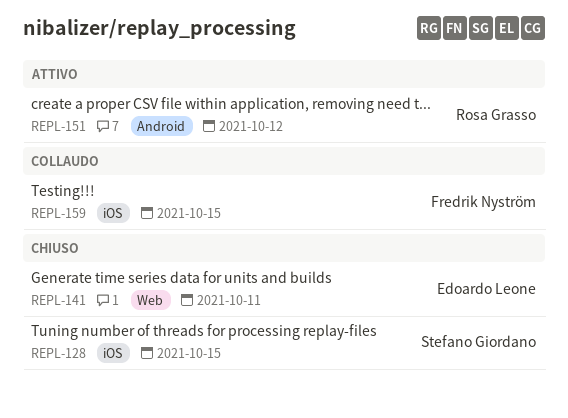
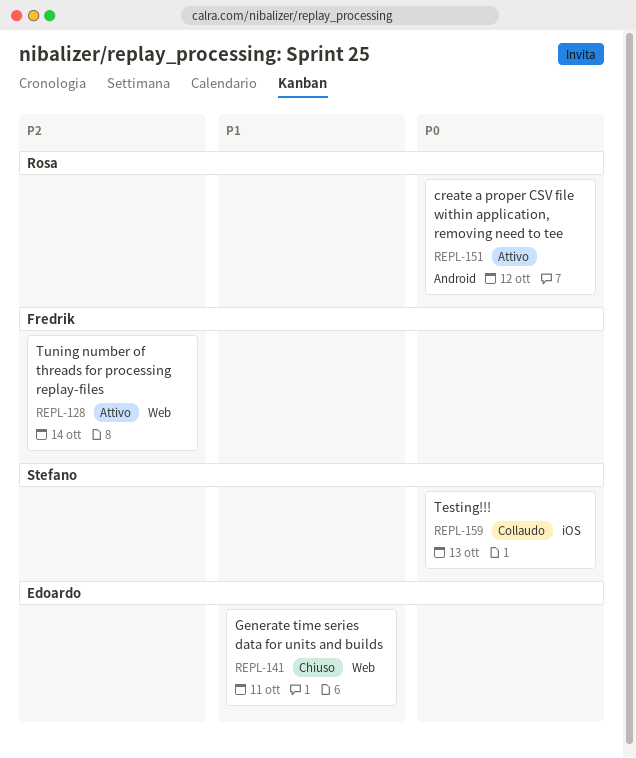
REPL-128, status: Chiuso -> Attivo
REPL-128, owner: Stefano Giordano -> Fredrik Nyström
REPL-128, label: iOS -> Web
REPL-128, due: Oct 15 -> Oct 14
REPL-159, owner: Fredrik Nyström -> Stefano Giordano
REPL-159, due: Oct 15 -> Oct 13

